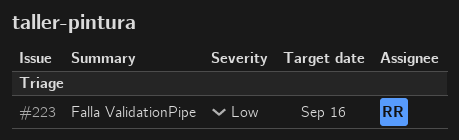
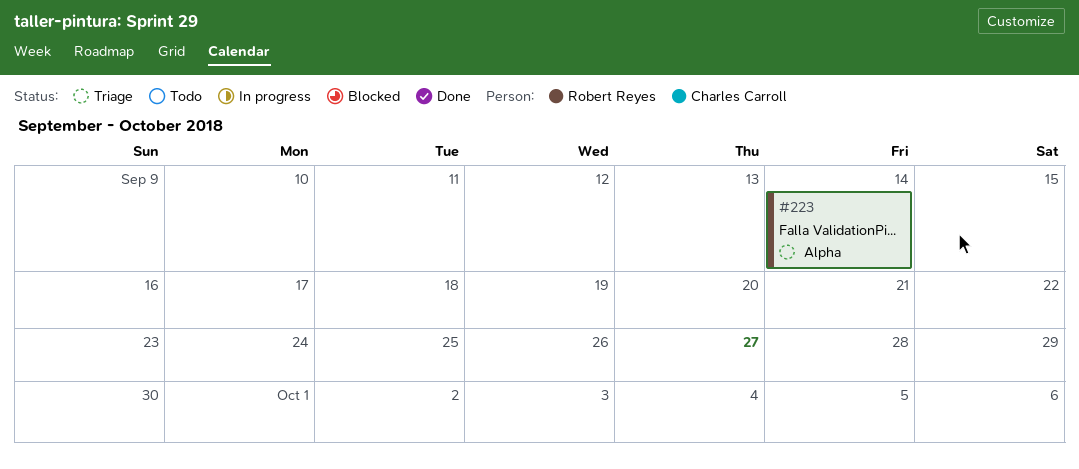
#223, due: Sep 16 -> Sep 14

